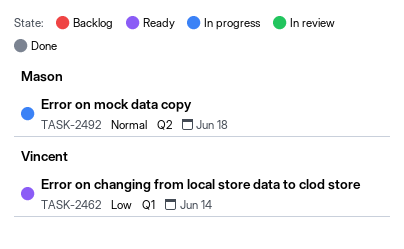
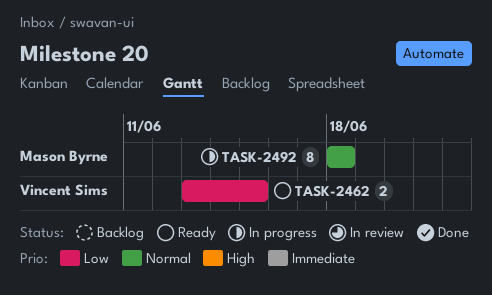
TASK-2462, due: Jun 14 -> Jun 15

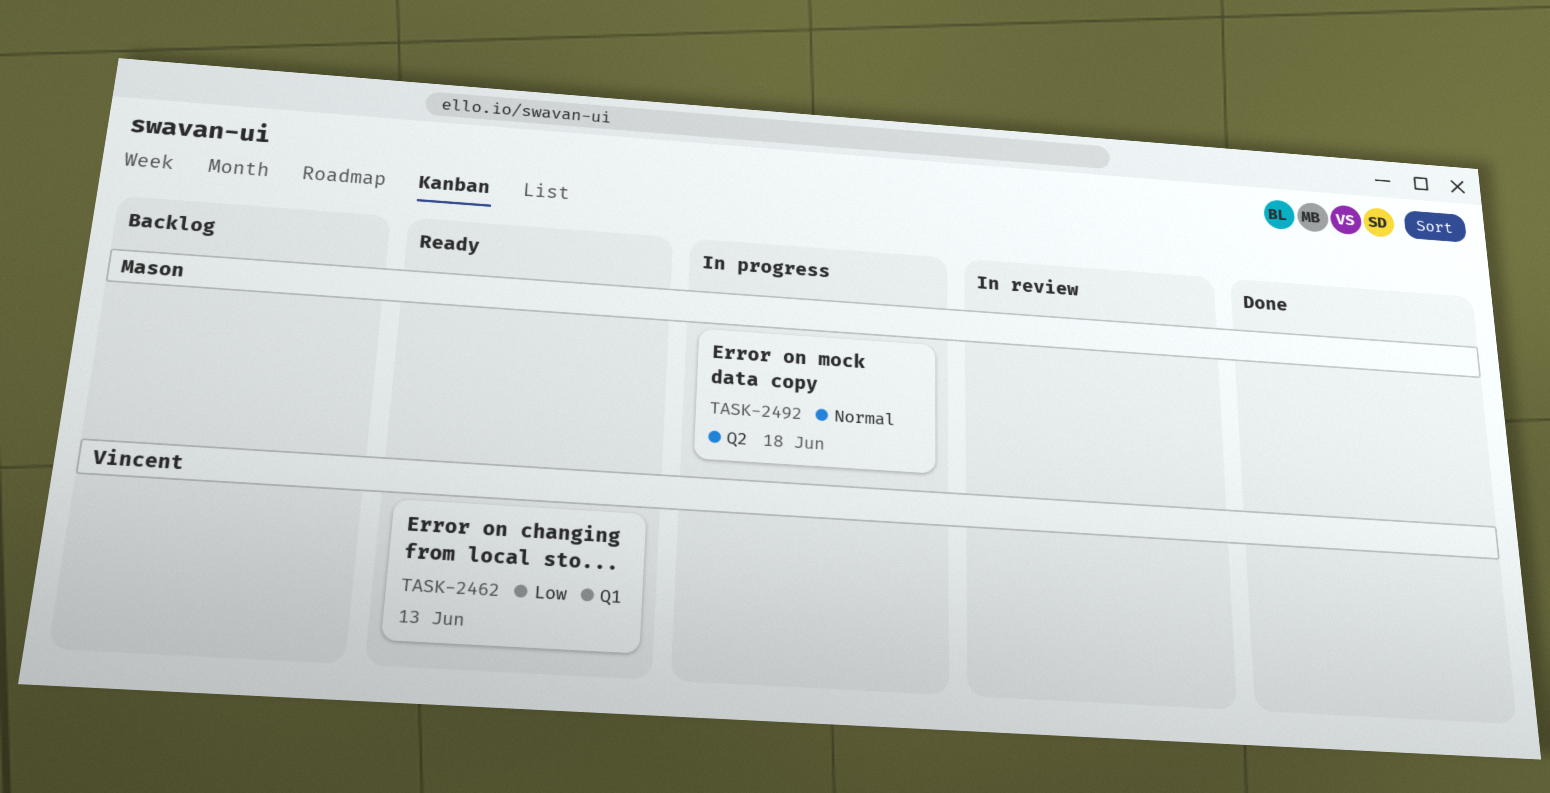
TASK-2462, due: Jun 15 -> Jun 13

